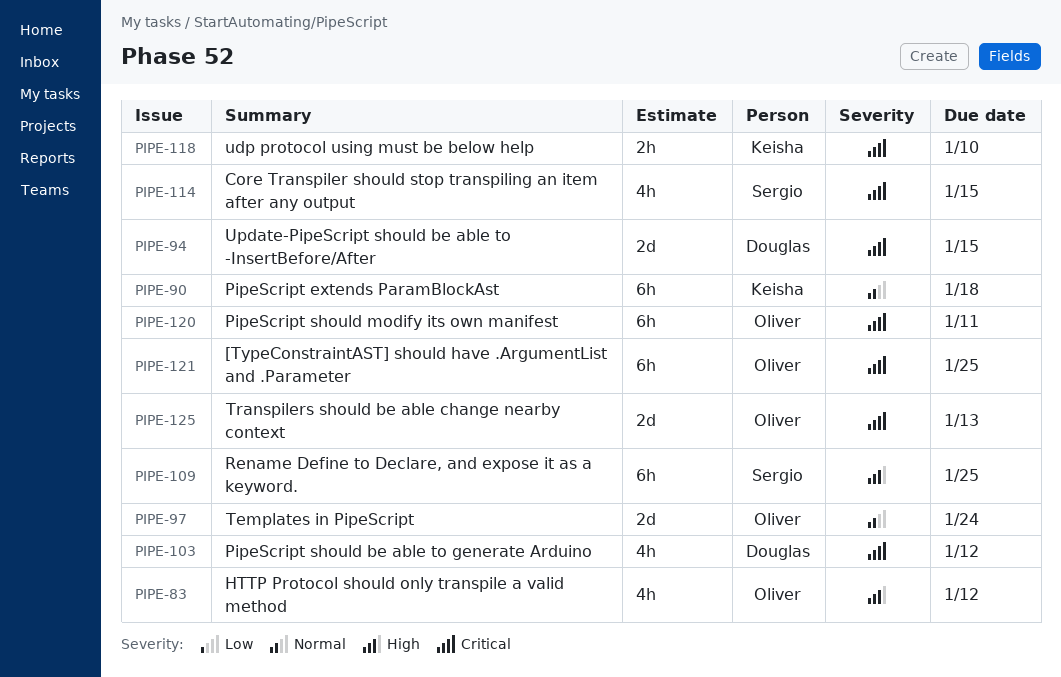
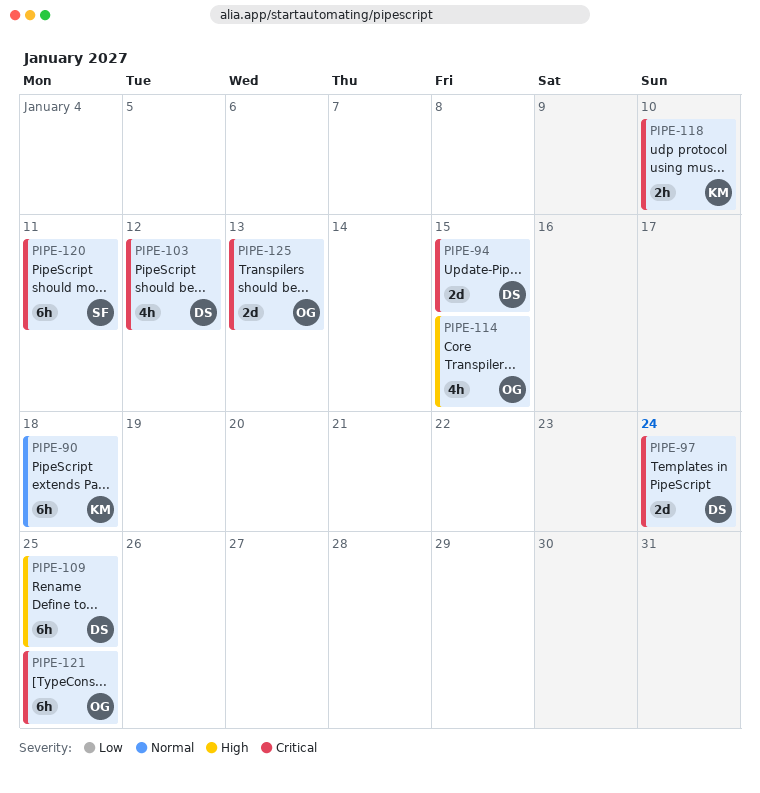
PIPE-83: present -> none
PIPE-97, owner: Oliver -> Douglas
PIPE-97, priority: Normal -> Critical
PIPE-109, owner: Sergio -> Douglas
PIPE-114, owner: Sergio -> Oliver
PIPE-114, priority: Critical -> High
PIPE-120, owner: Oliver -> Sergio

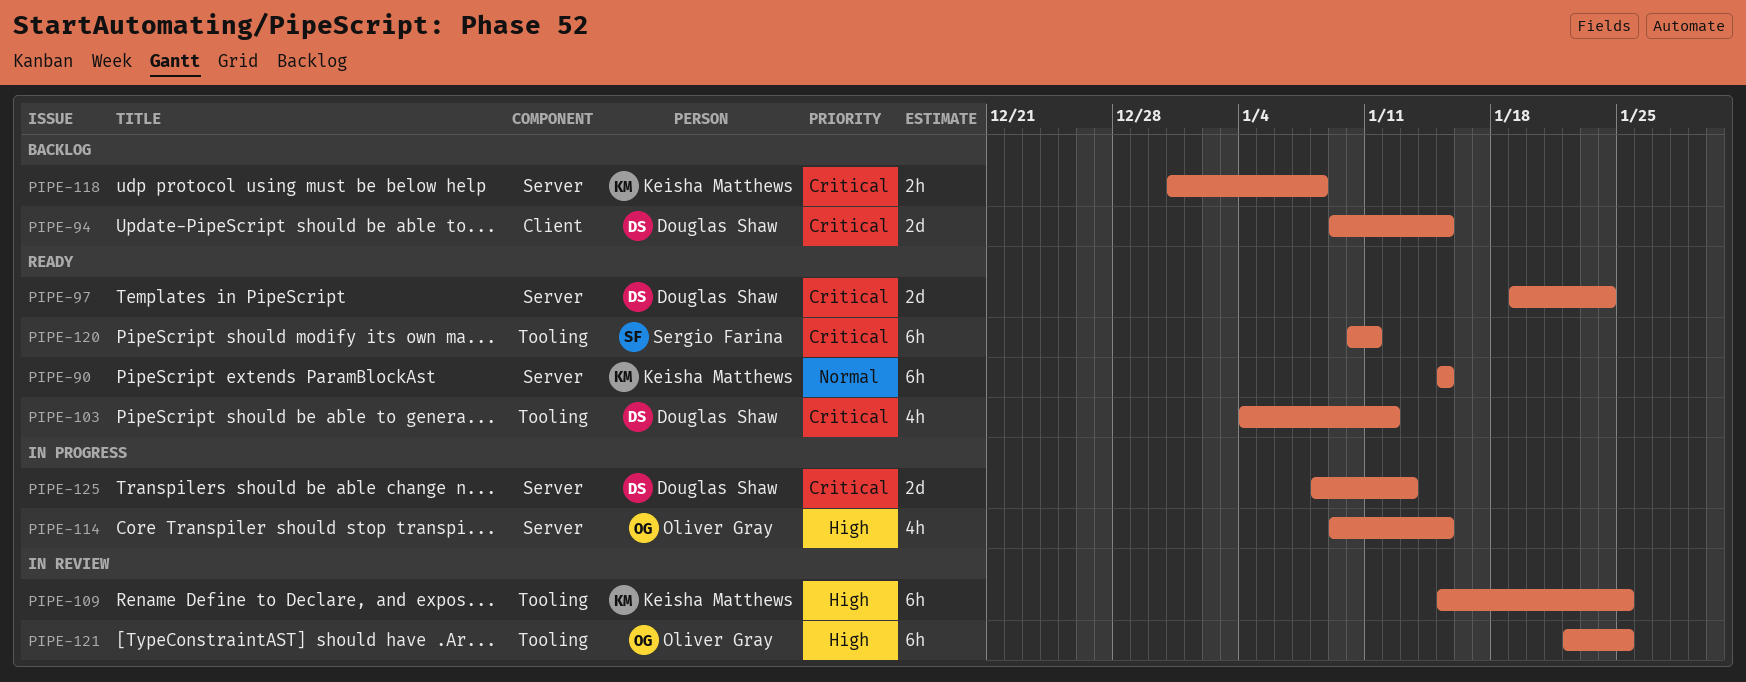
PIPE-90, due: Jan 18 -> Jan 15
PIPE-109, owner: Douglas Shaw -> Keisha Matthews
PIPE-118, due: Jan 10 -> Jan 8
PIPE-121, priority: Critical -> High
PIPE-125, owner: Oliver Gray -> Douglas Shaw

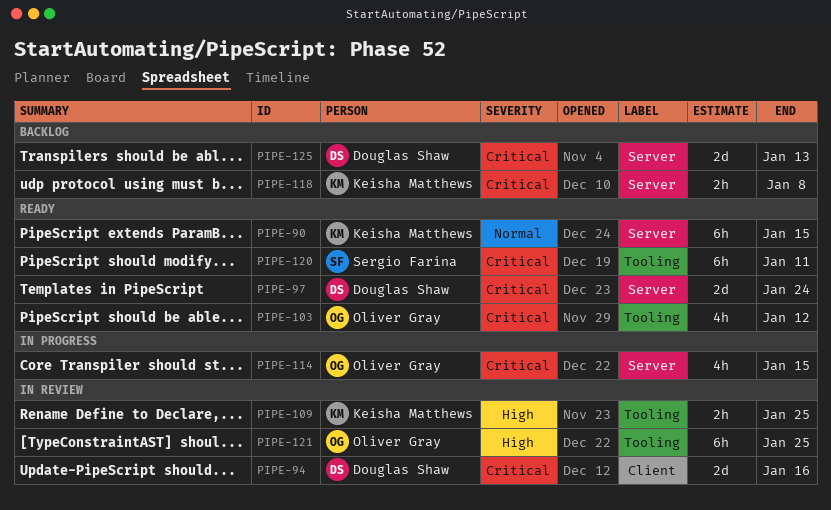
PIPE-94, status: Backlog -> In review
PIPE-94, due: Jan 15 -> Jan 16
PIPE-103, owner: Douglas Shaw -> Oliver Gray
PIPE-109, estimate: 6h -> 2h
PIPE-114, priority: High -> Critical
PIPE-125, status: In progress -> Backlog

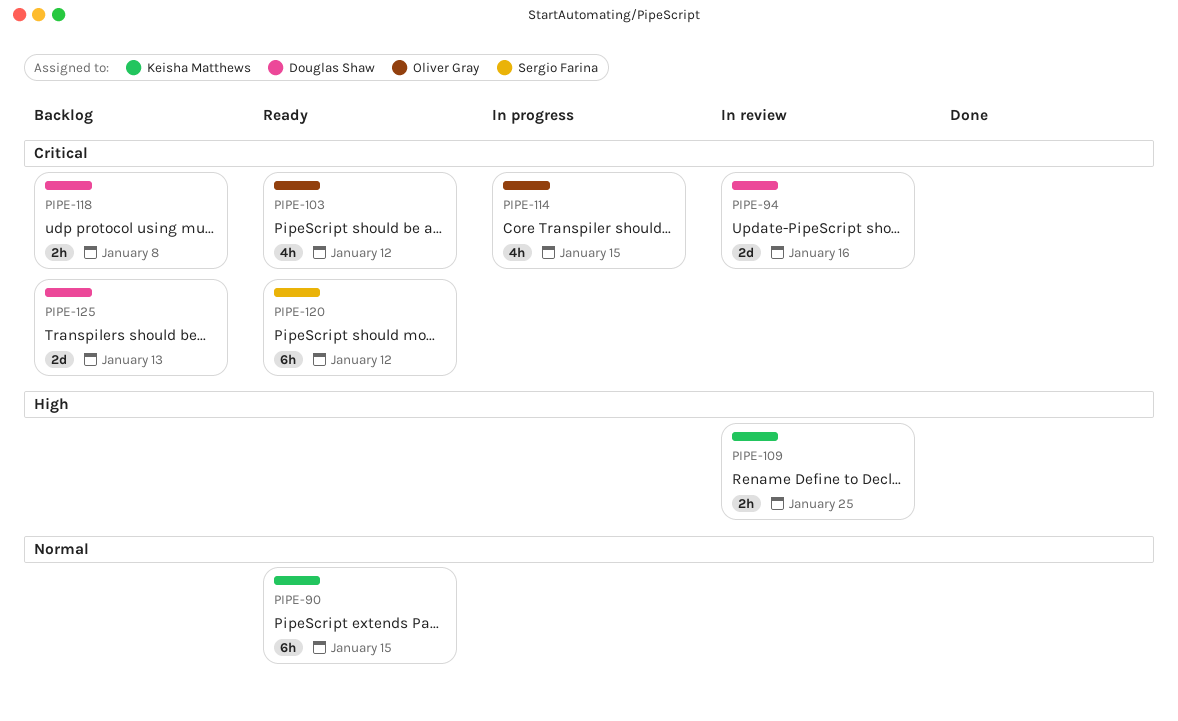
PIPE-97: present -> none
PIPE-118, owner: Keisha Matthews -> Douglas Shaw
PIPE-120, due: Jan 11 -> Jan 12
PIPE-121: present -> none

